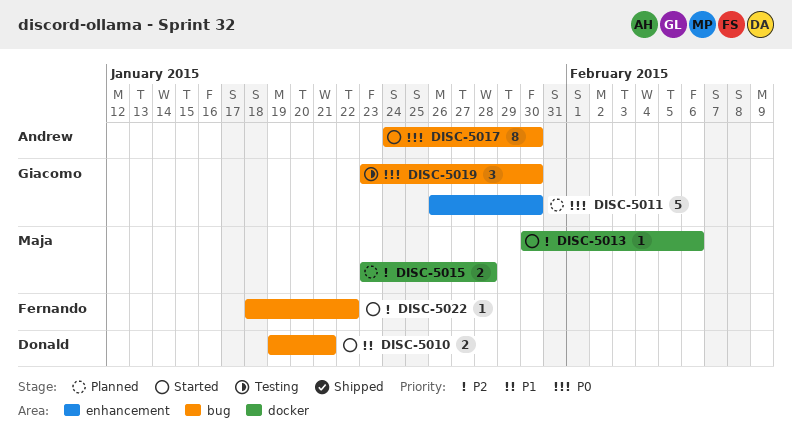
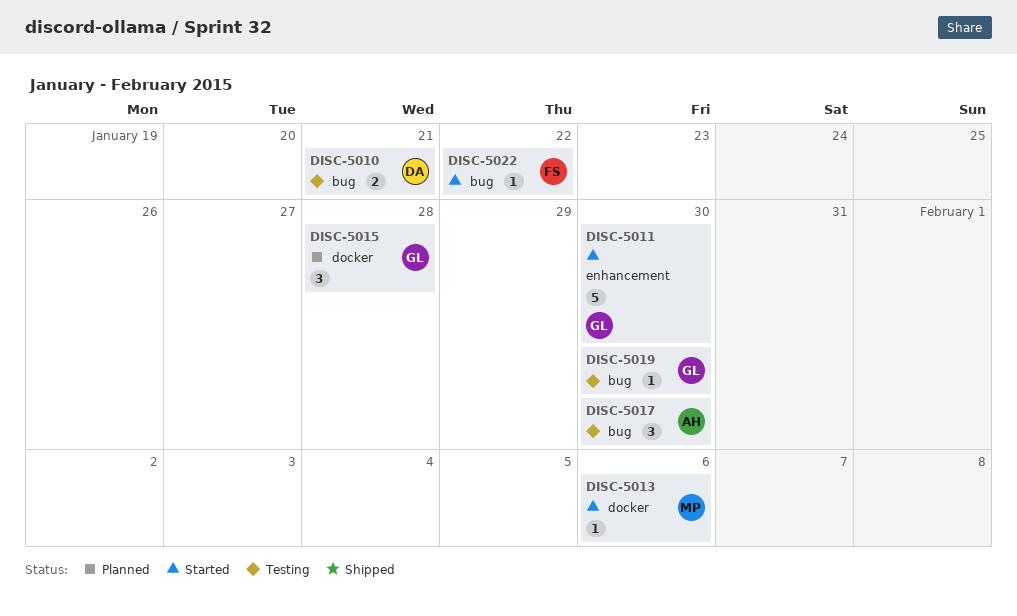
DISC-5010, status: Started -> Testing
DISC-5011, status: Planned -> Started
DISC-5015, owner: Maja -> Giacomo
DISC-5015, estimate: 2 -> 3
DISC-5017, status: Started -> Testing
DISC-5017, estimate: 8 -> 3
DISC-5019, estimate: 3 -> 1

